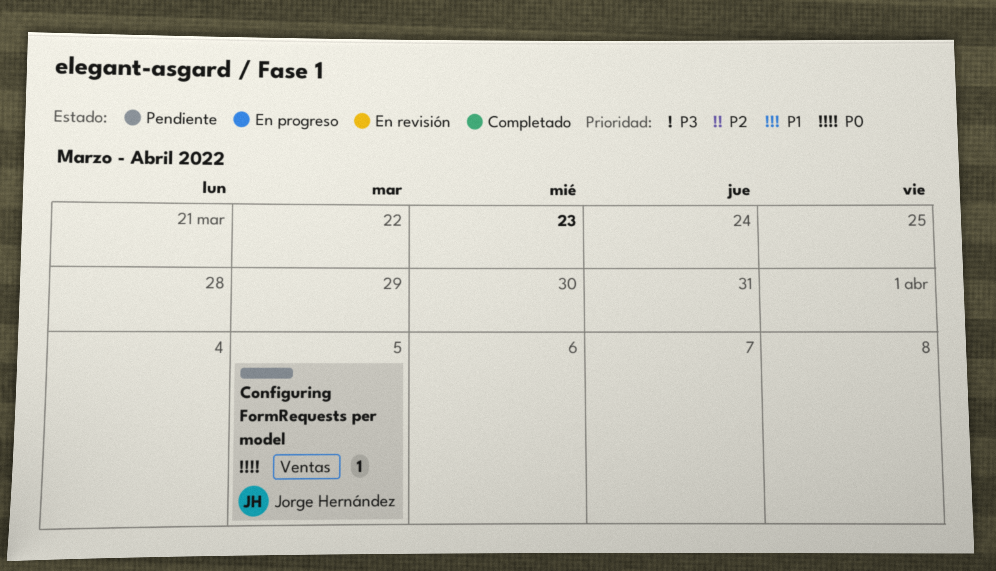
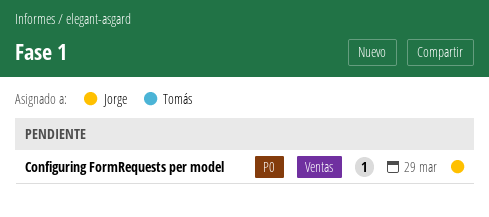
Configuring FormRequests per model, due: Apr 5 -> Mar 29

